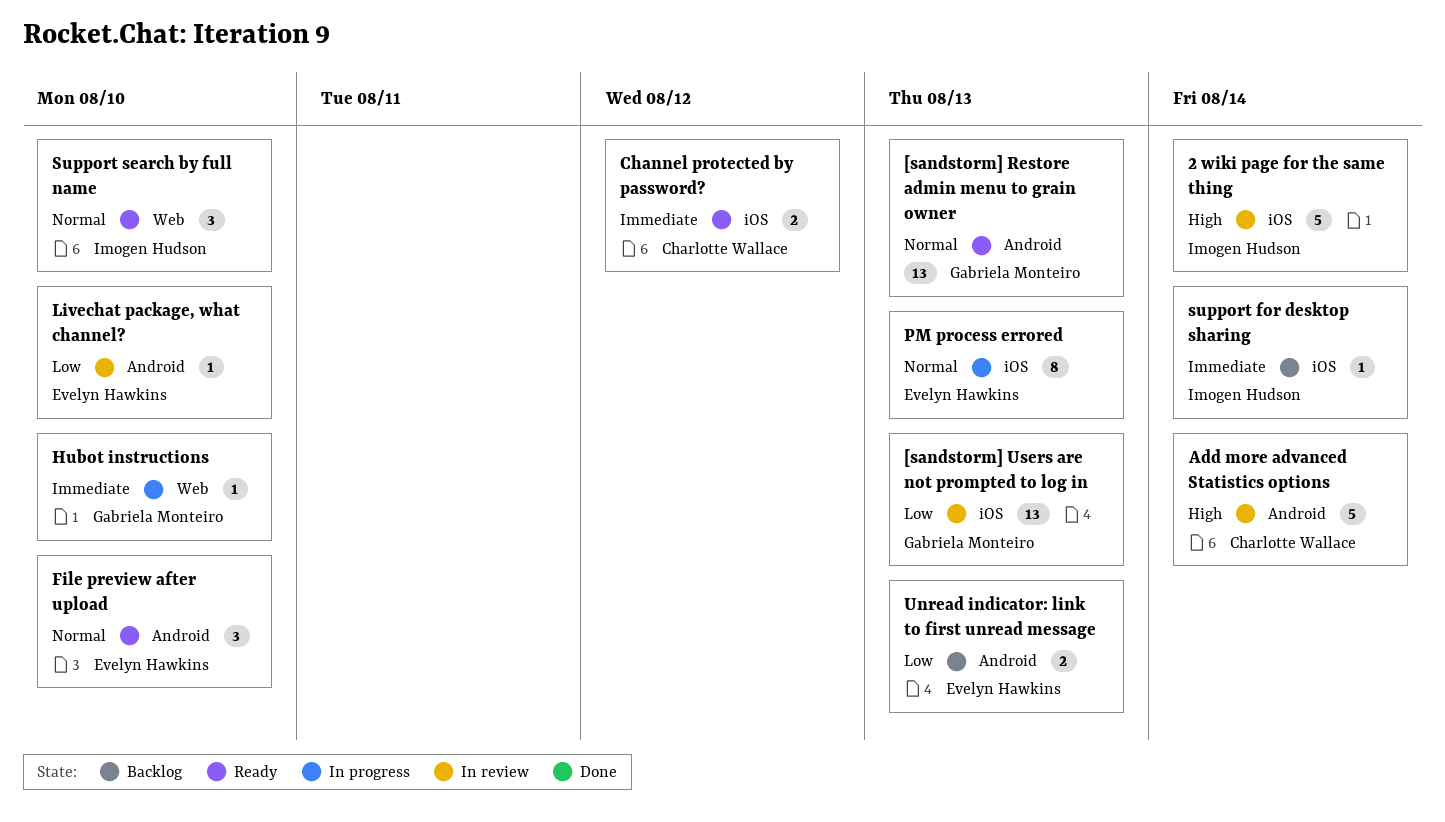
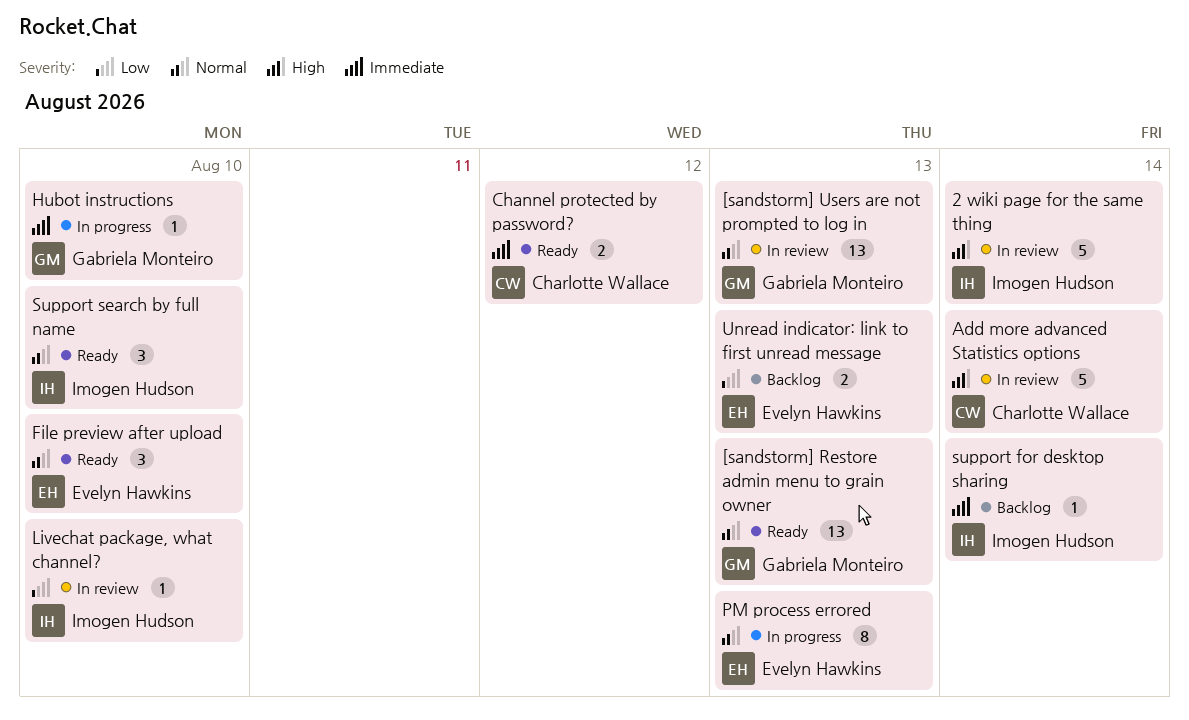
[sandstorm] Users are not prompted to log in, priority: Low -> Normal
Livechat package, what channel?, owner: Evelyn Hawkins -> Imogen Hudson

